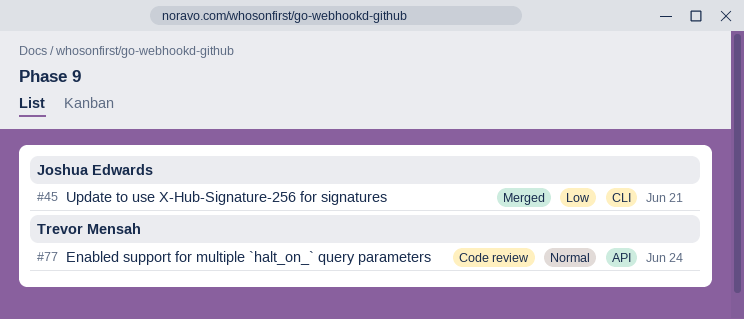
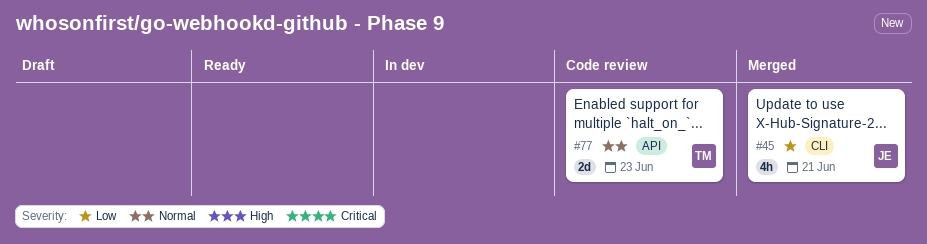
#77, due: Jun 24 -> Jun 23

